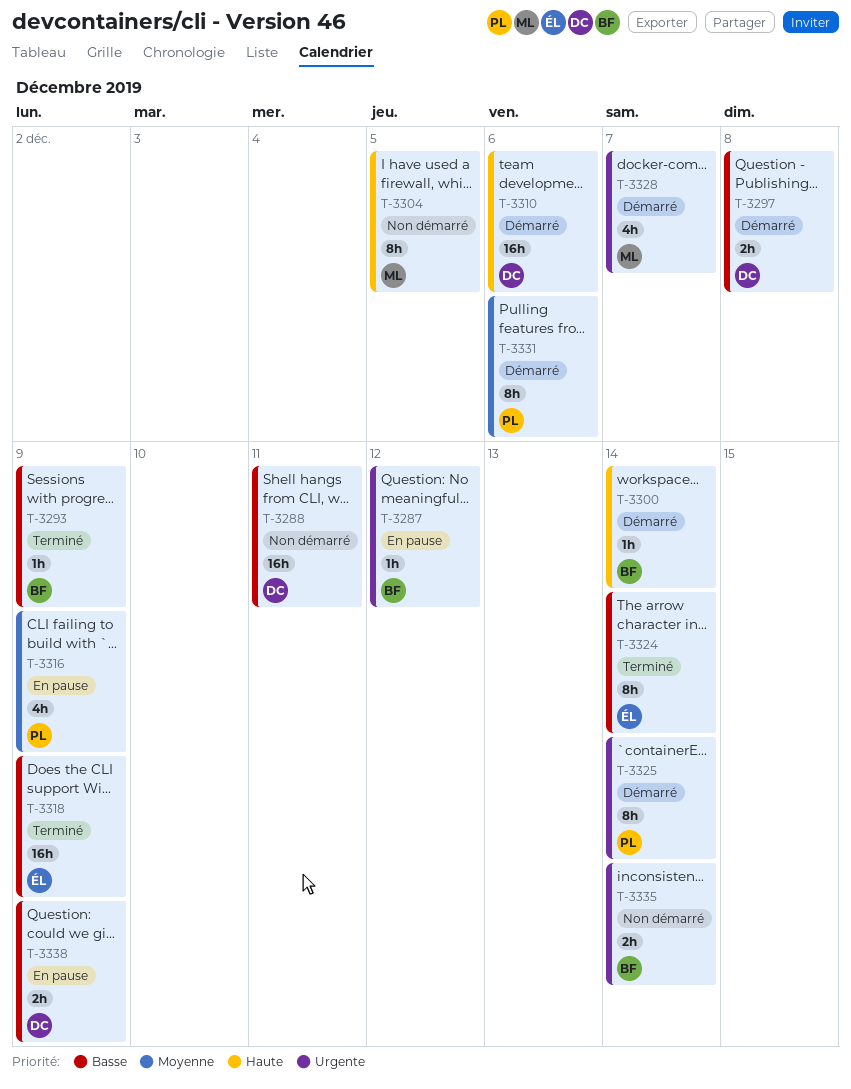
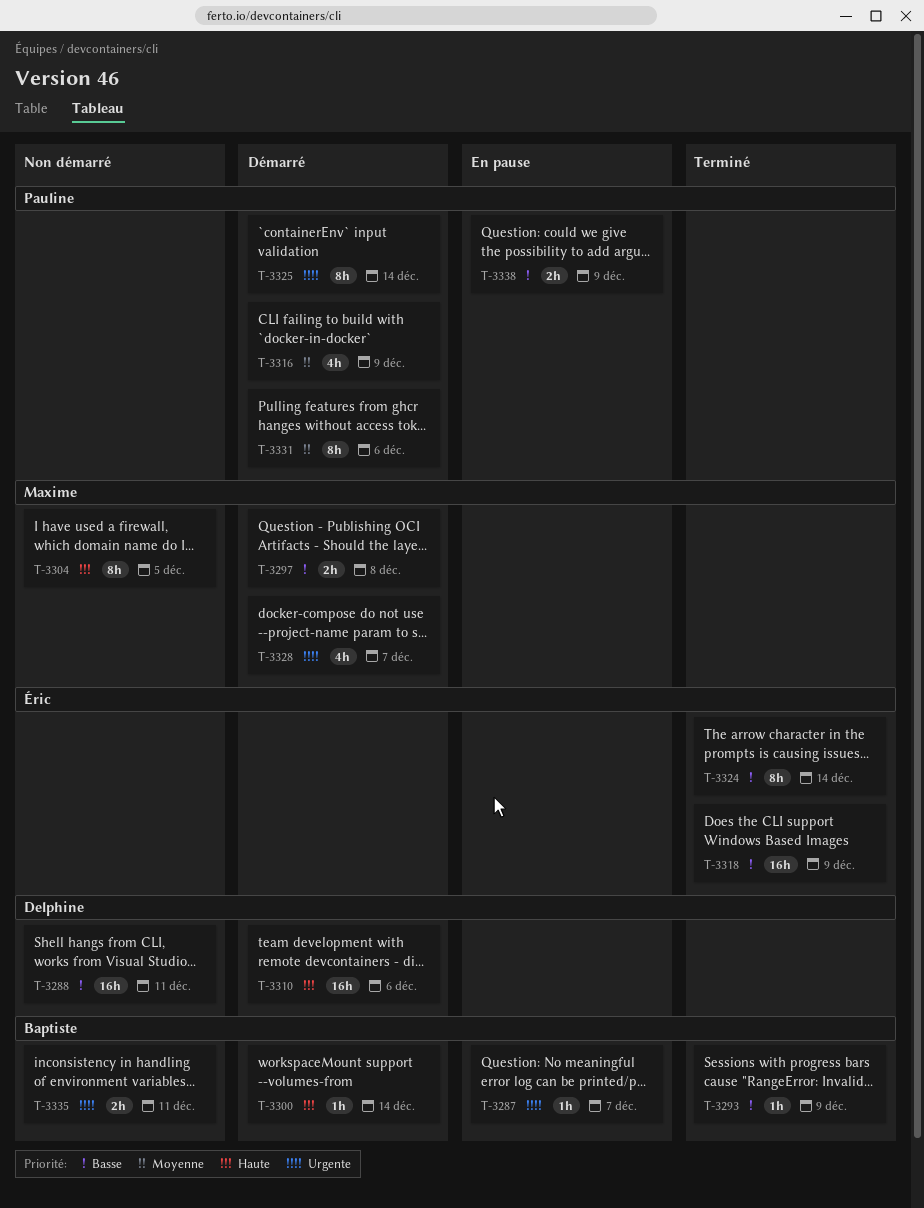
T-3287, due: Dec 12 -> Dec 7
T-3297, owner: Delphine -> Maxime
T-3316, status: En pause -> Démarré
T-3335, due: Dec 14 -> Dec 11
T-3338, owner: Delphine -> Pauline

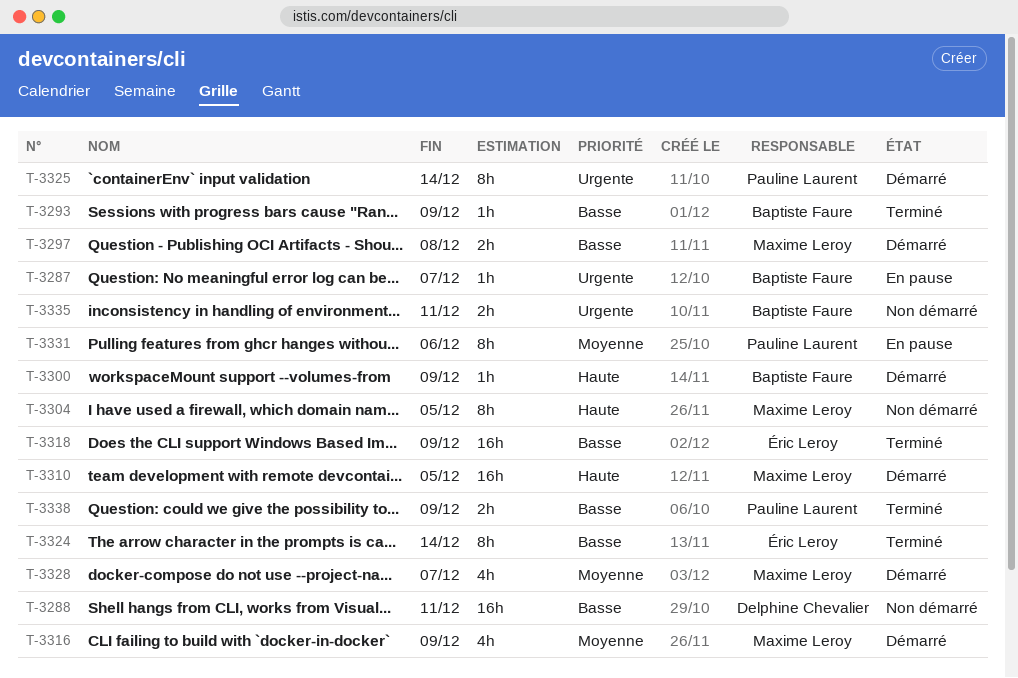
T-3300, due: Dec 14 -> Dec 9
T-3310, owner: Delphine Chevalier -> Maxime Leroy
T-3310, due: Dec 6 -> Dec 5
T-3316, owner: Pauline Laurent -> Maxime Leroy
T-3328, priority: Urgente -> Moyenne
T-3331, status: Démarré -> En pause
T-3338, status: En pause -> Terminé

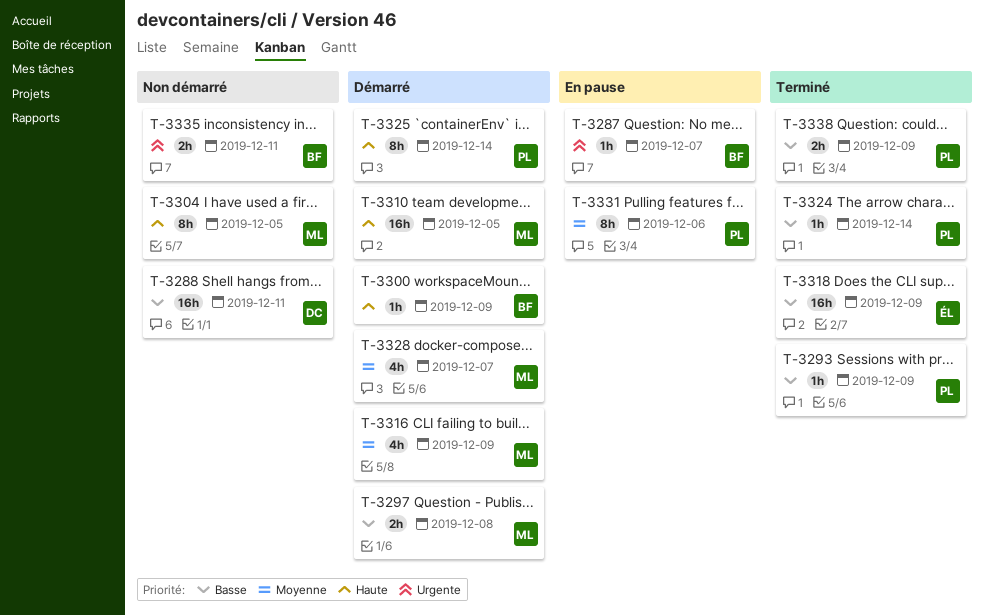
T-3293, owner: Baptiste Faure -> Pauline Laurent
T-3324, owner: Éric Leroy -> Pauline Laurent
T-3324, estimate: 8h -> 1h
T-3325, priority: Urgente -> Haute

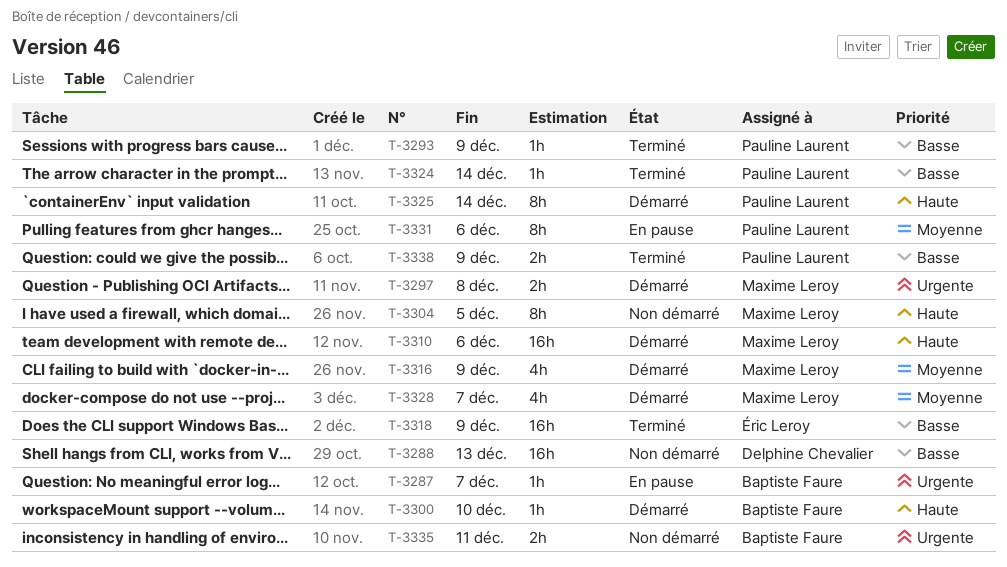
T-3288, due: Dec 11 -> Dec 13
T-3297, priority: Basse -> Urgente
T-3300, due: Dec 9 -> Dec 10
T-3310, due: Dec 5 -> Dec 6

